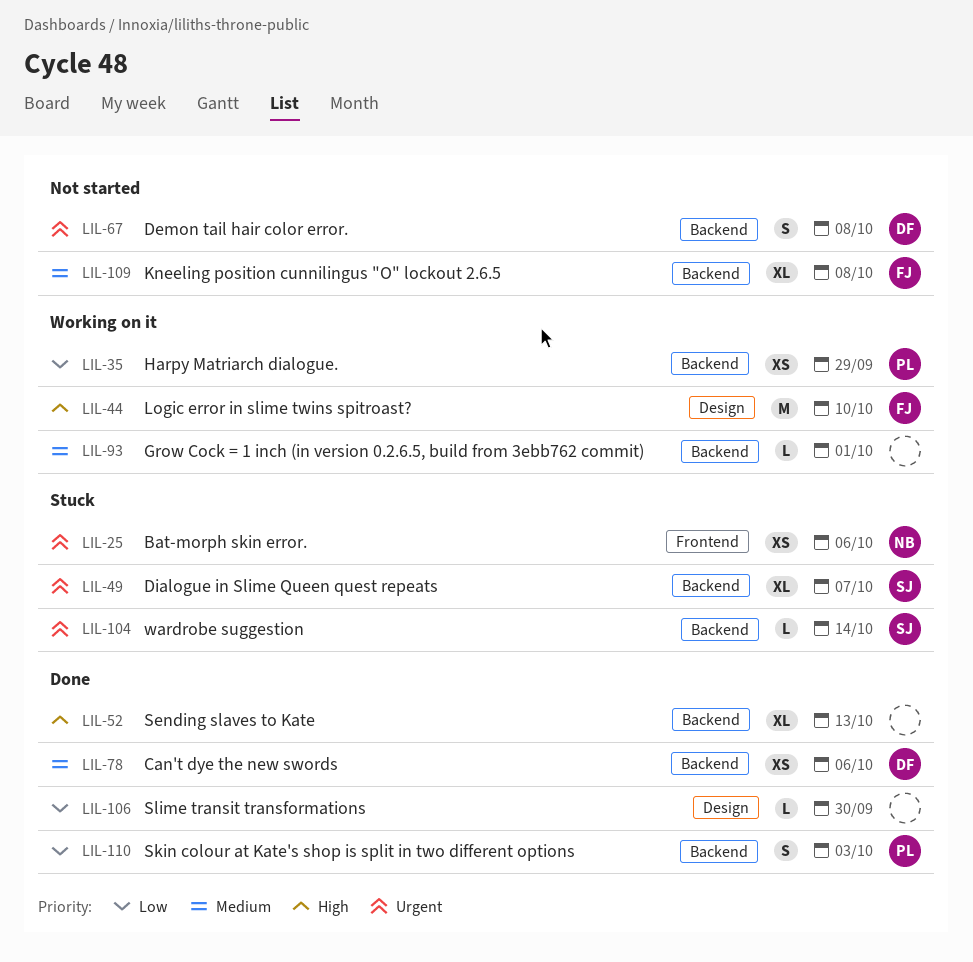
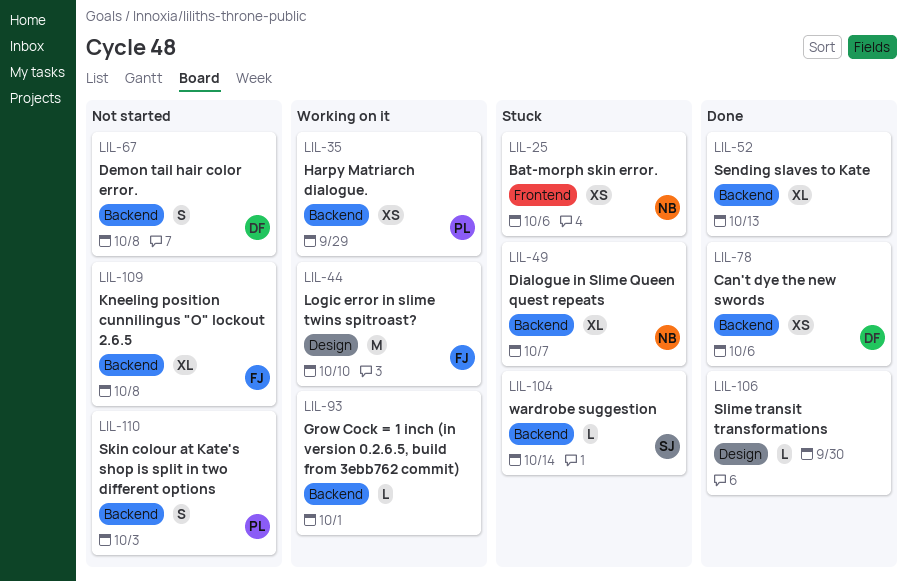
LIL-49, owner: SJ -> NB
LIL-110, status: Done -> Not started

